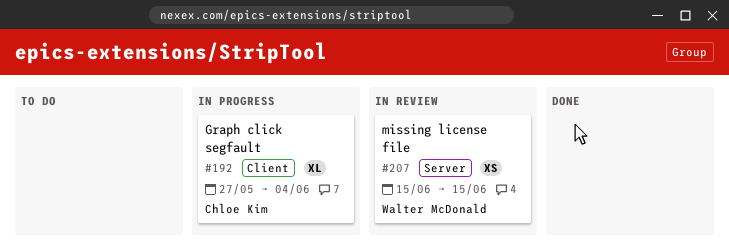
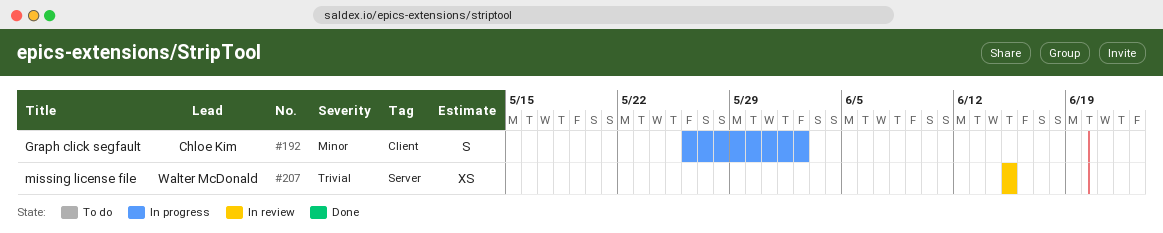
#192, estimate: XL -> S
#192, start: May 27 -> May 26
#192, due: Jun 4 -> Jun 2

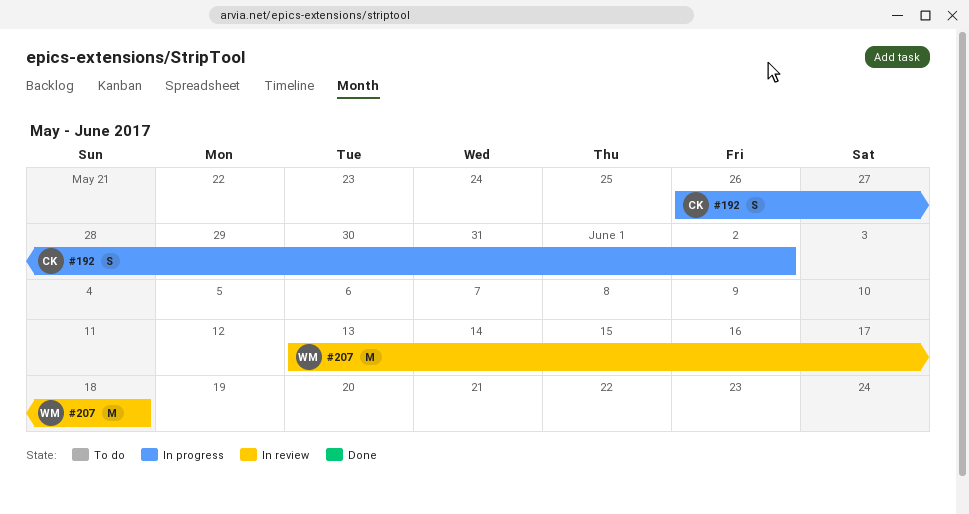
#207, estimate: XS -> M
#207, start: Jun 15 -> Jun 13
#207, due: Jun 15 -> Jun 18

